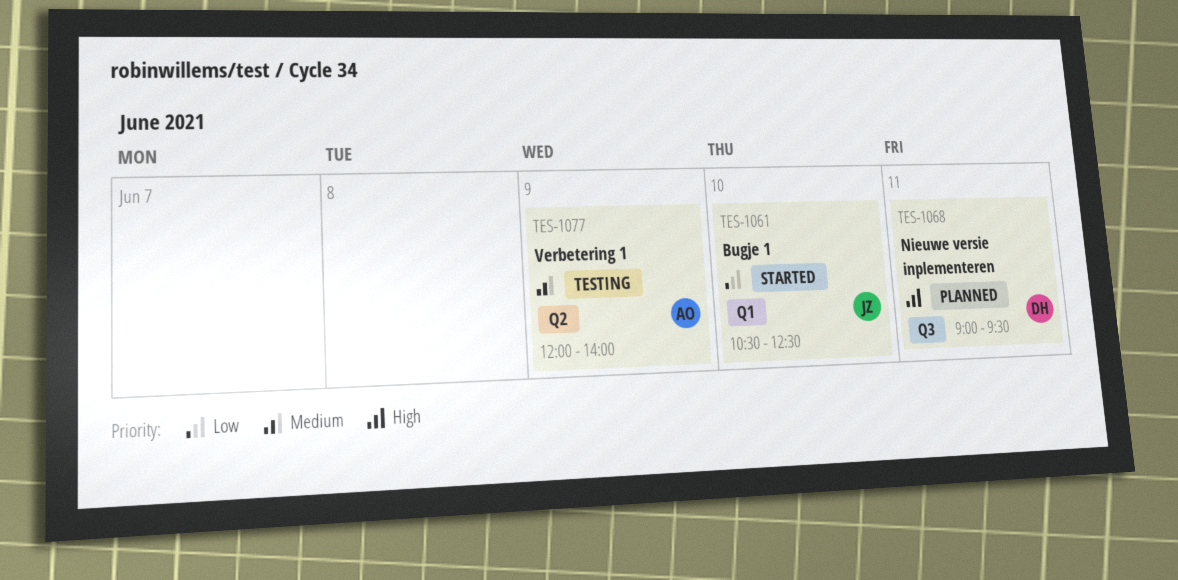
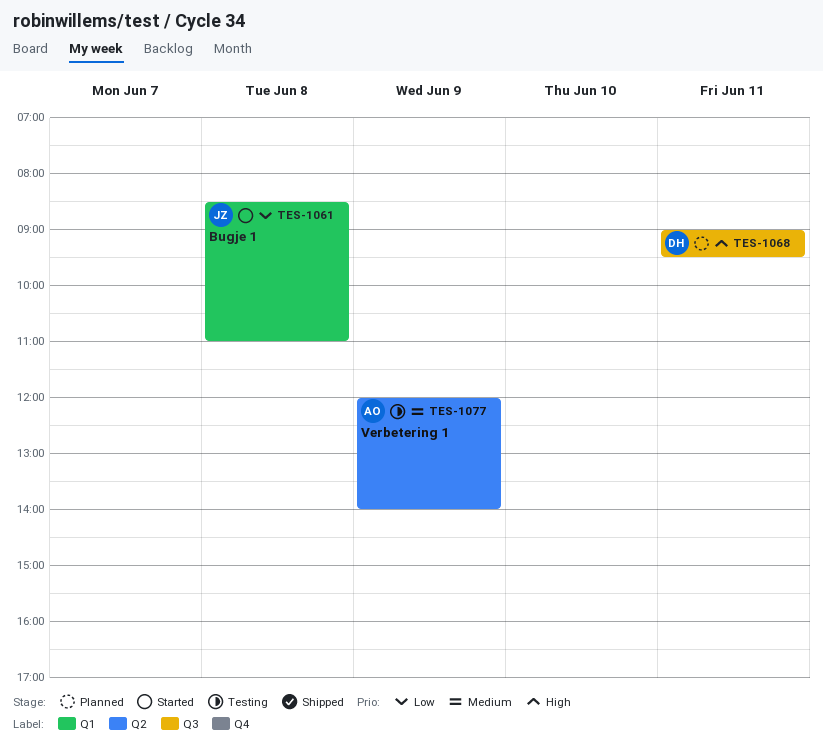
TES-1061, day: Jun 10 -> Jun 8
TES-1061, begins: 10:30 -> 08:30
TES-1061, ends: 12:30 -> 11:00

